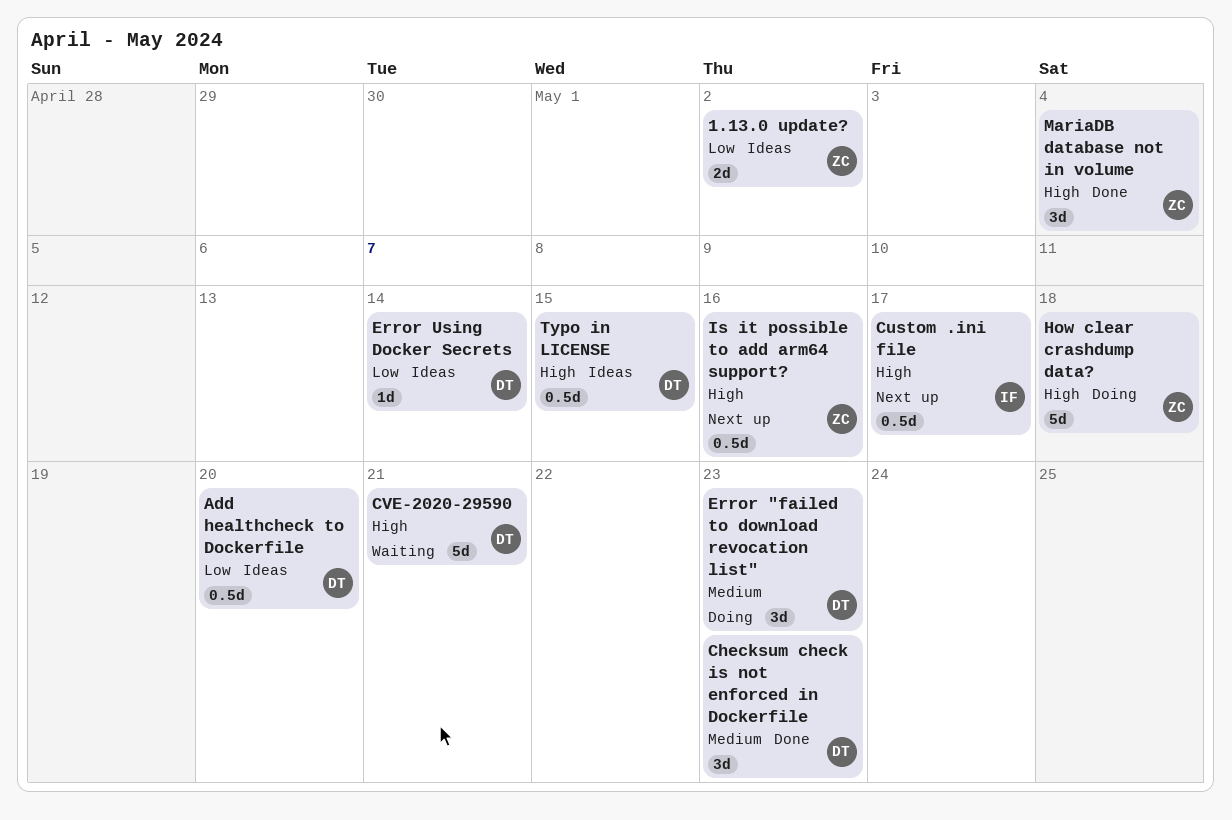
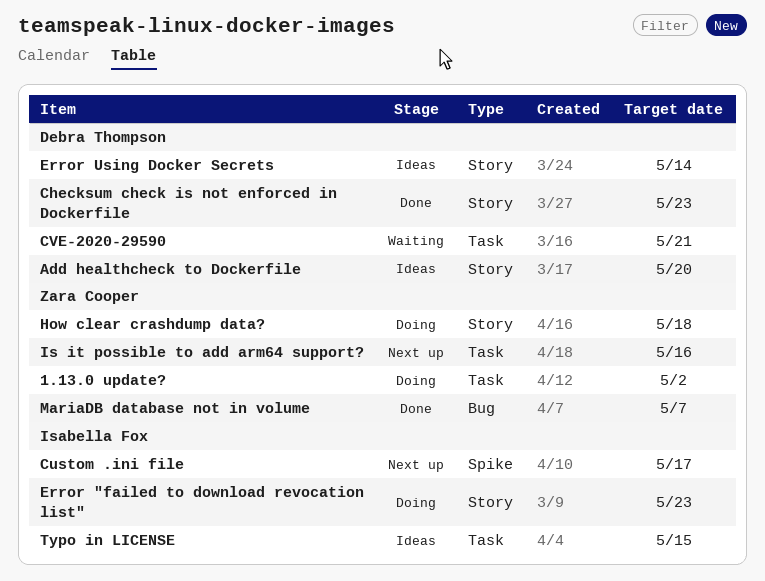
1.13.0 update?, status: Ideas -> Doing
Error "failed to download revocation list", owner: Debra Thompson -> Isabella Fox
MariaDB database not in volume, due: May 4 -> May 7
Typo in LICENSE, owner: Debra Thompson -> Isabella Fox

